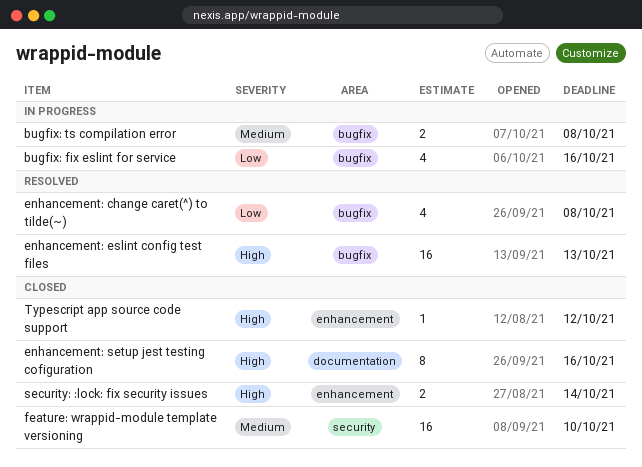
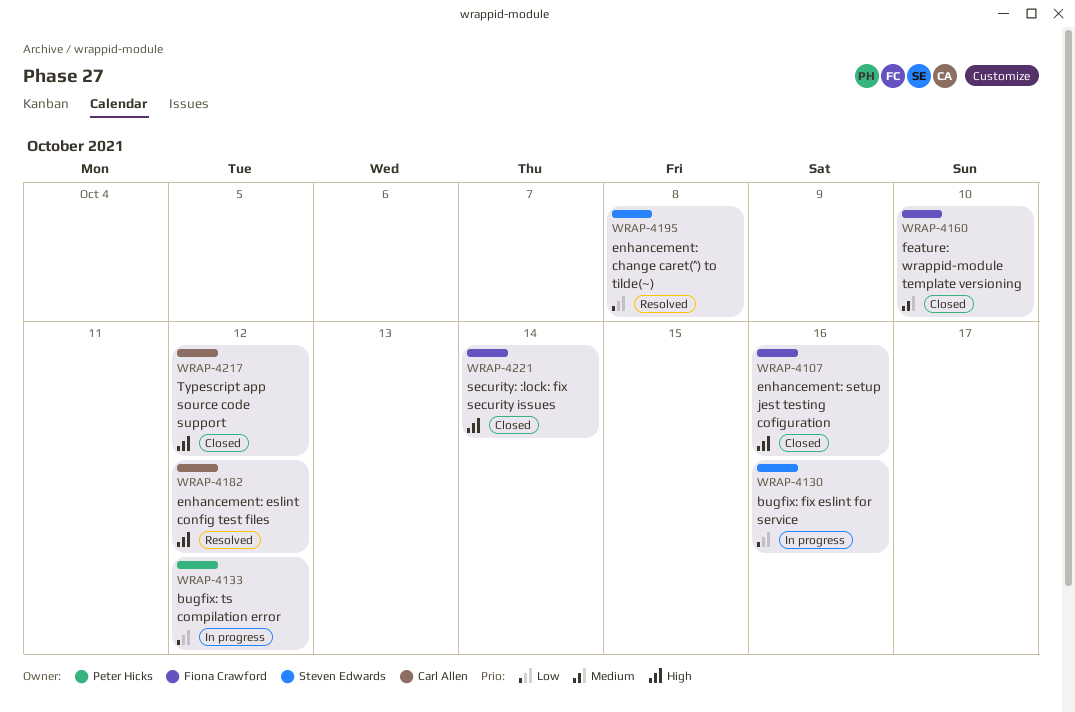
bugfix: ts compilation error, priority: Medium -> Low
bugfix: ts compilation error, due: Oct 8 -> Oct 12
enhancement: eslint config test files, due: Oct 13 -> Oct 12

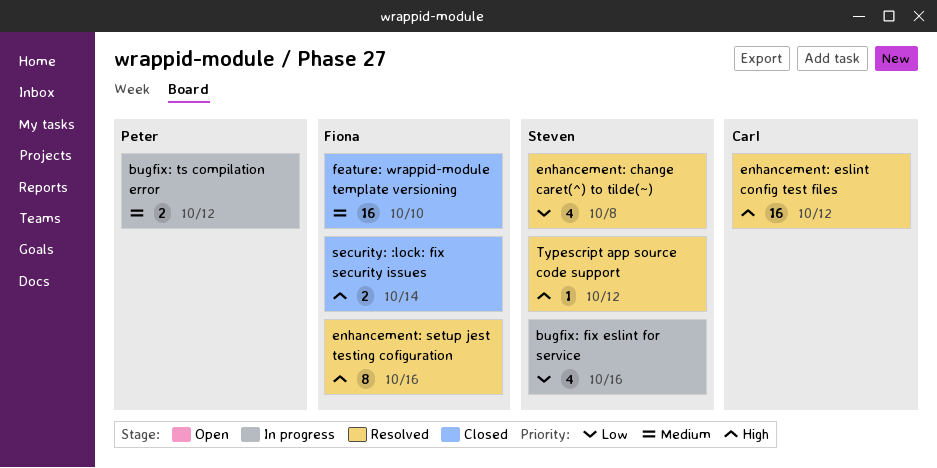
bugfix: ts compilation error, priority: Low -> Medium
enhancement: setup jest testing cofiguration, status: Closed -> Resolved
Typescript app source code support, status: Closed -> Resolved
Typescript app source code support, owner: Carl Allen -> Steven Edwards

